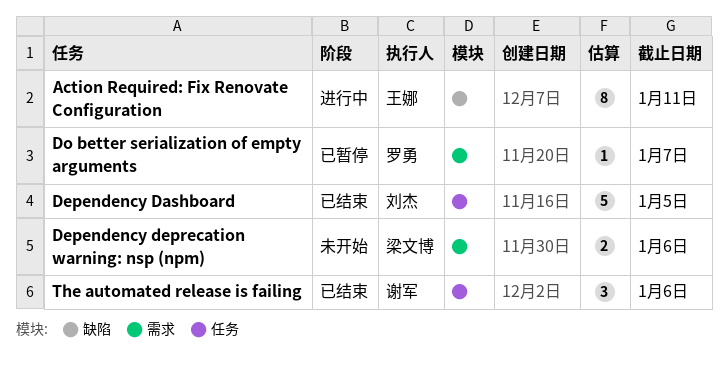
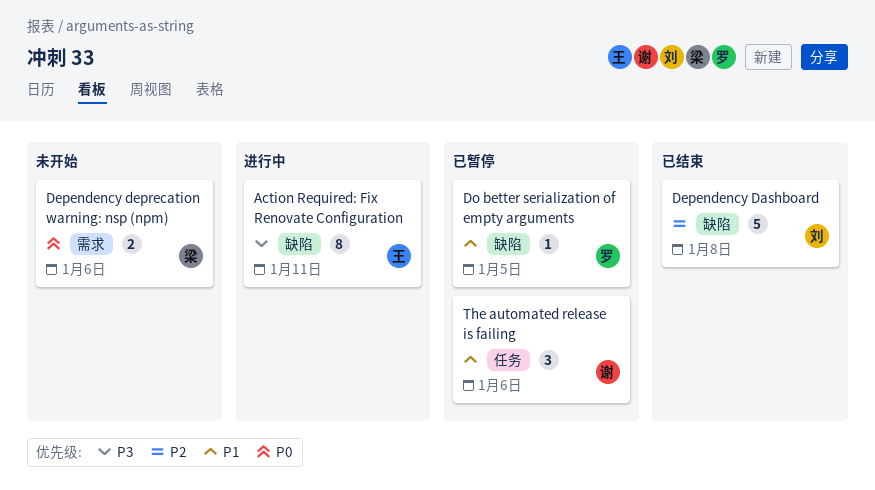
Dependency Dashboard, label: 任务 -> 缺陷
Dependency Dashboard, due: Jan 5 -> Jan 8
Do better serialization of empty arguments, label: 需求 -> 缺陷
Do better serialization of empty arguments, due: Jan 7 -> Jan 5
The automated release is failing, status: 已结束 -> 已暂停

